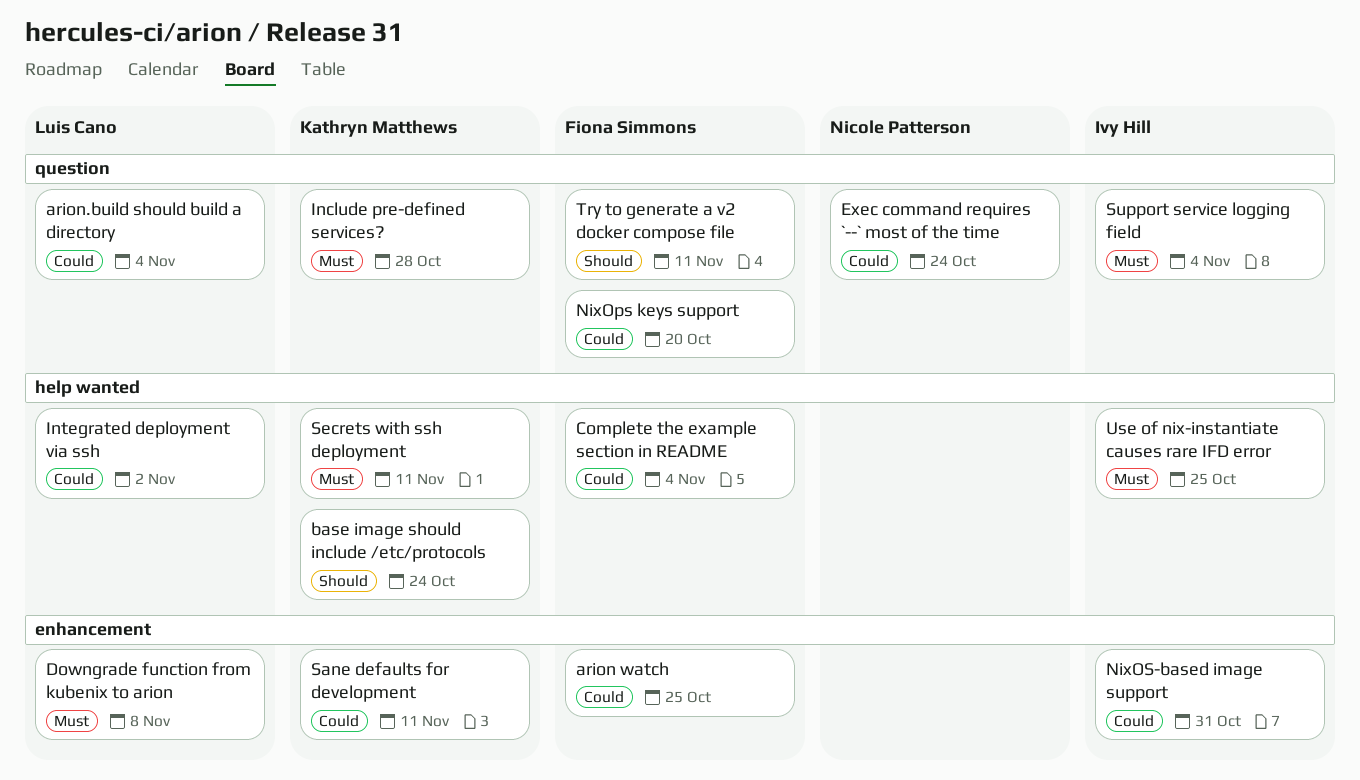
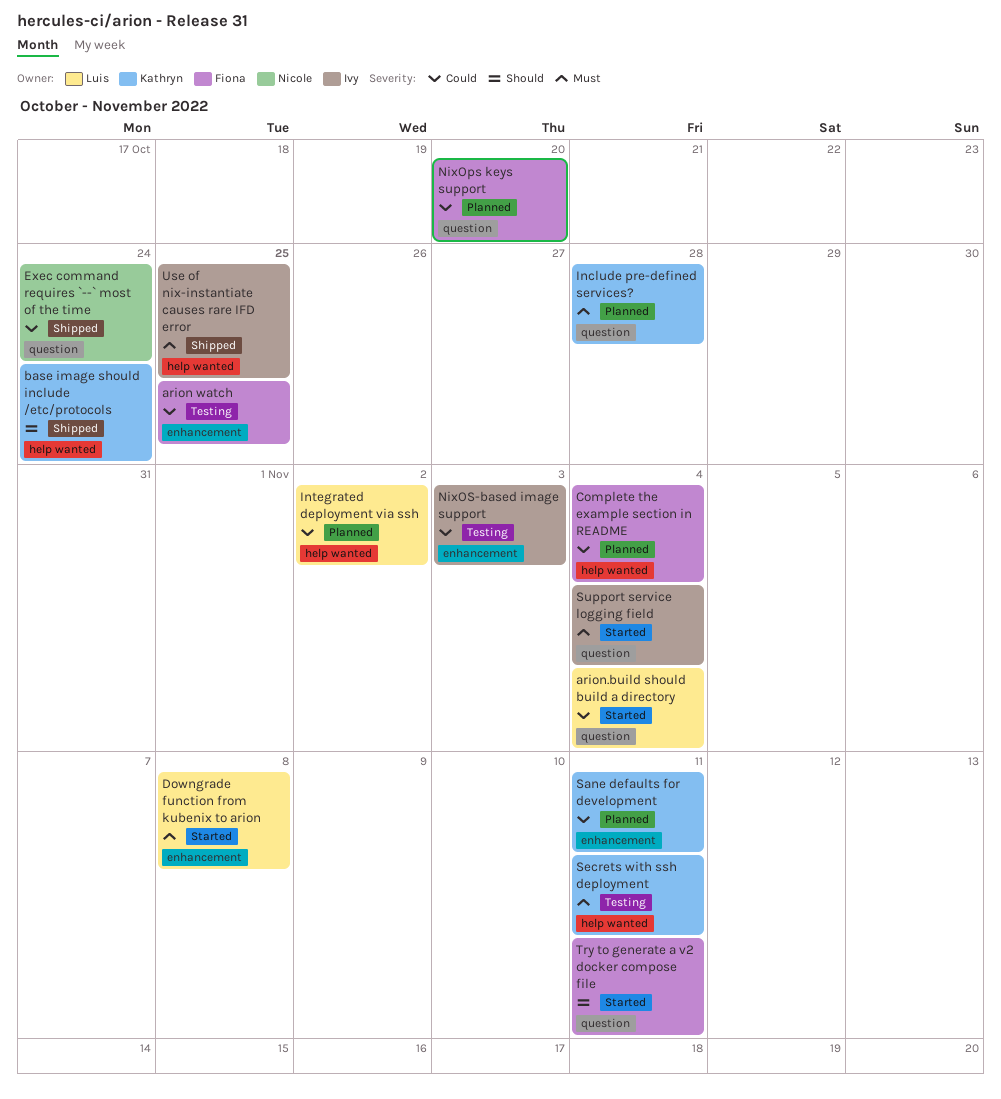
NixOS-based image support, due: Oct 31 -> Nov 3

